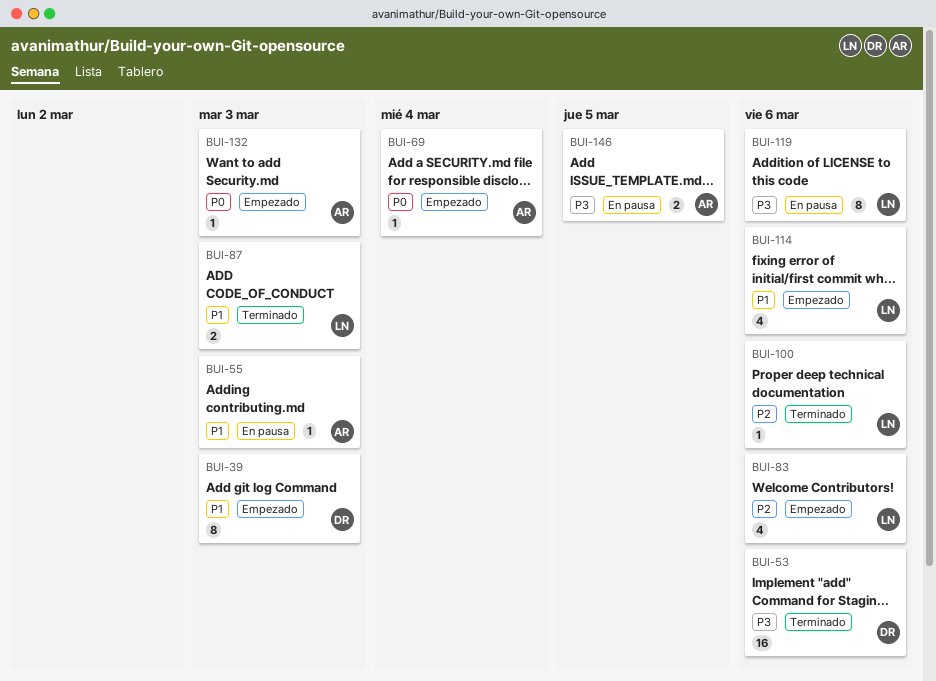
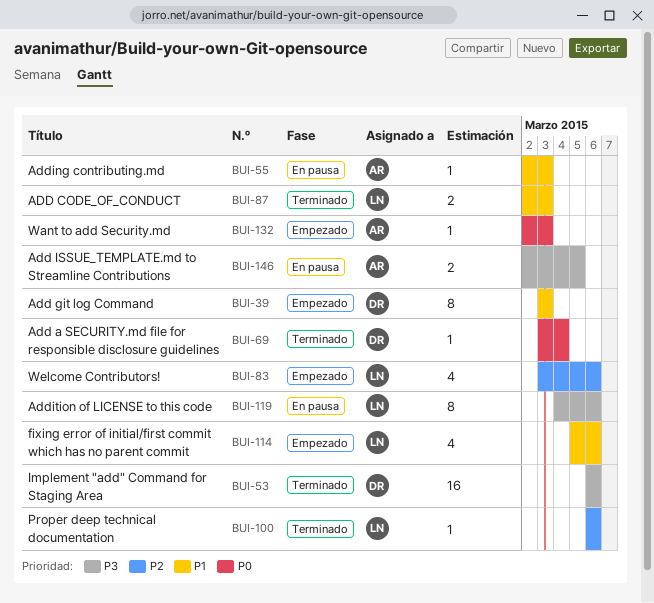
BUI-69, status: Empezado -> Terminado
BUI-69, owner: AR -> DR

